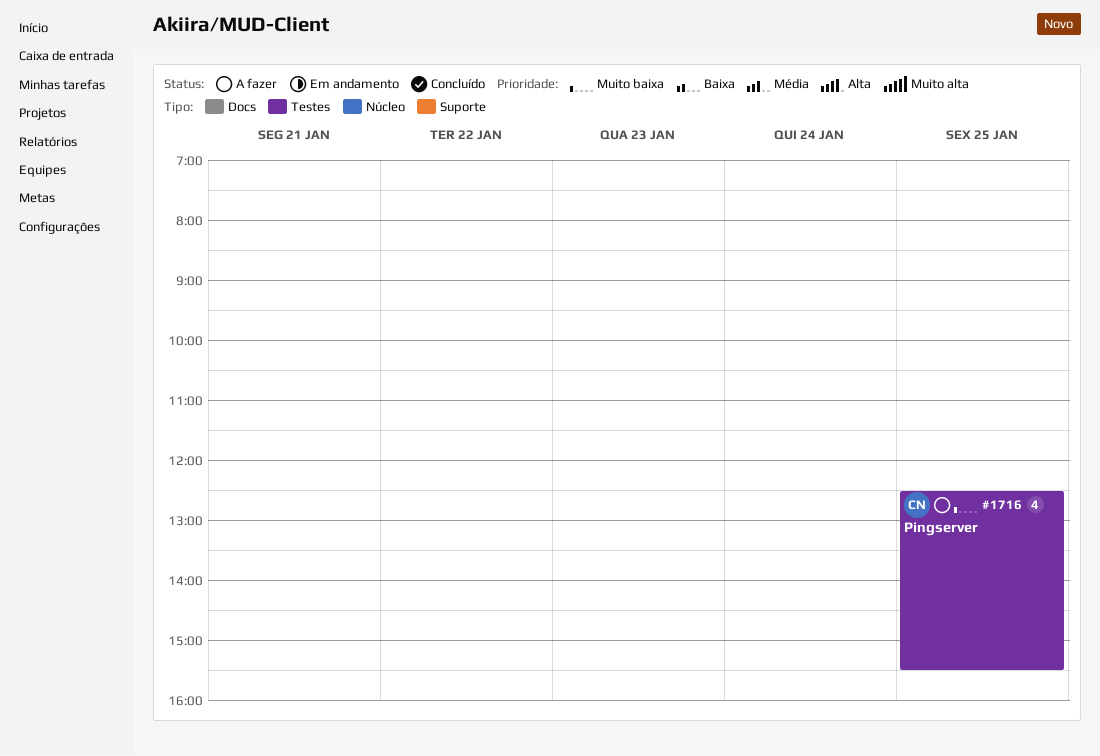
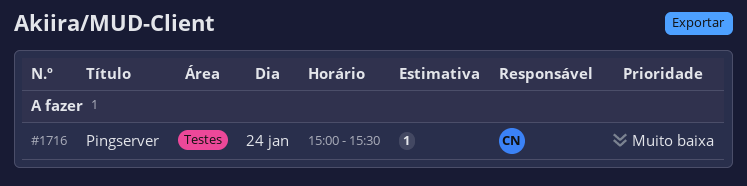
#1716, estimate: 4 -> 1
#1716, day: Jan 25 -> Jan 24
#1716, begins: 12:30 -> 15:00

